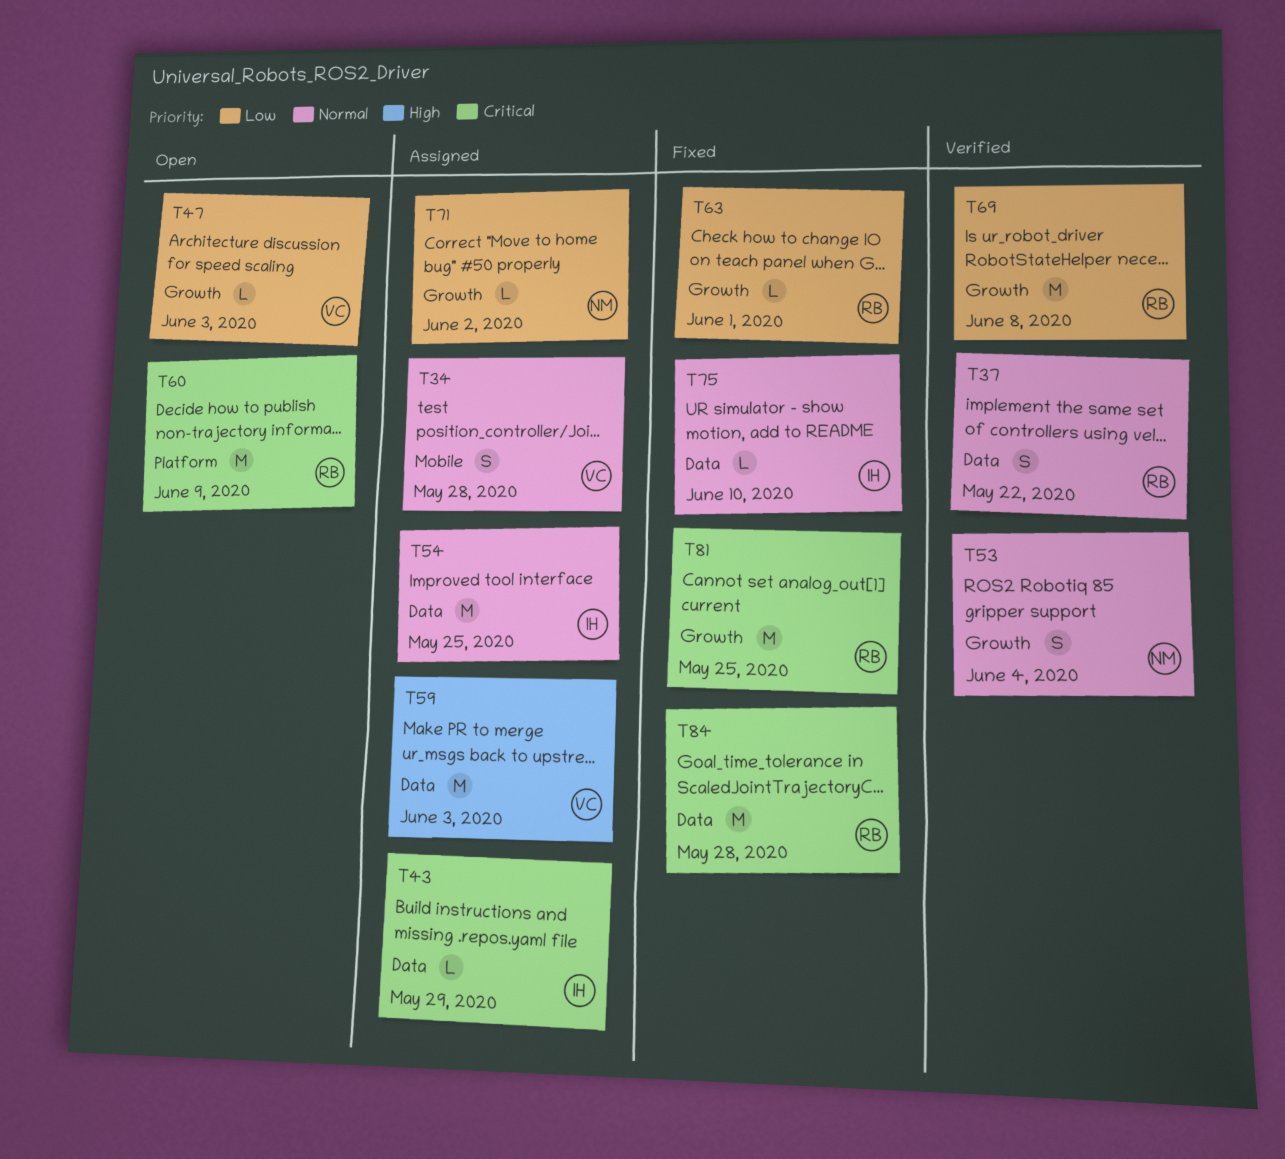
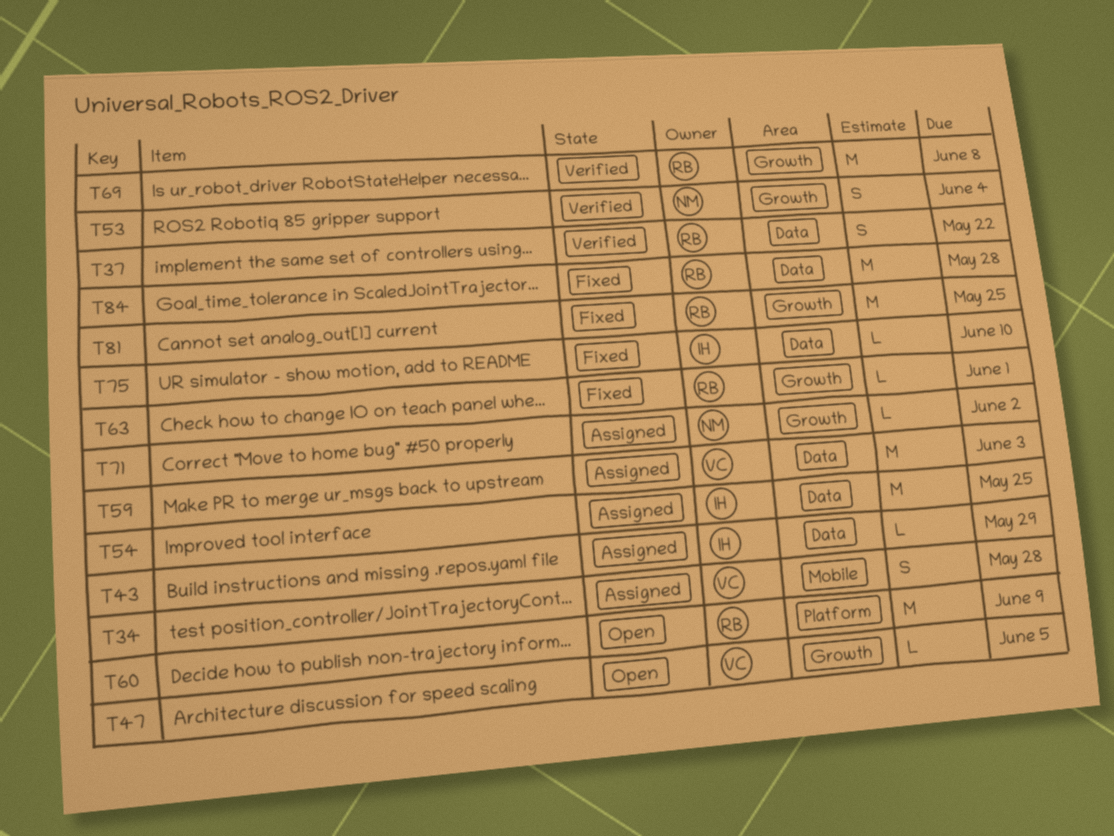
T47, due: Jun 3 -> Jun 5

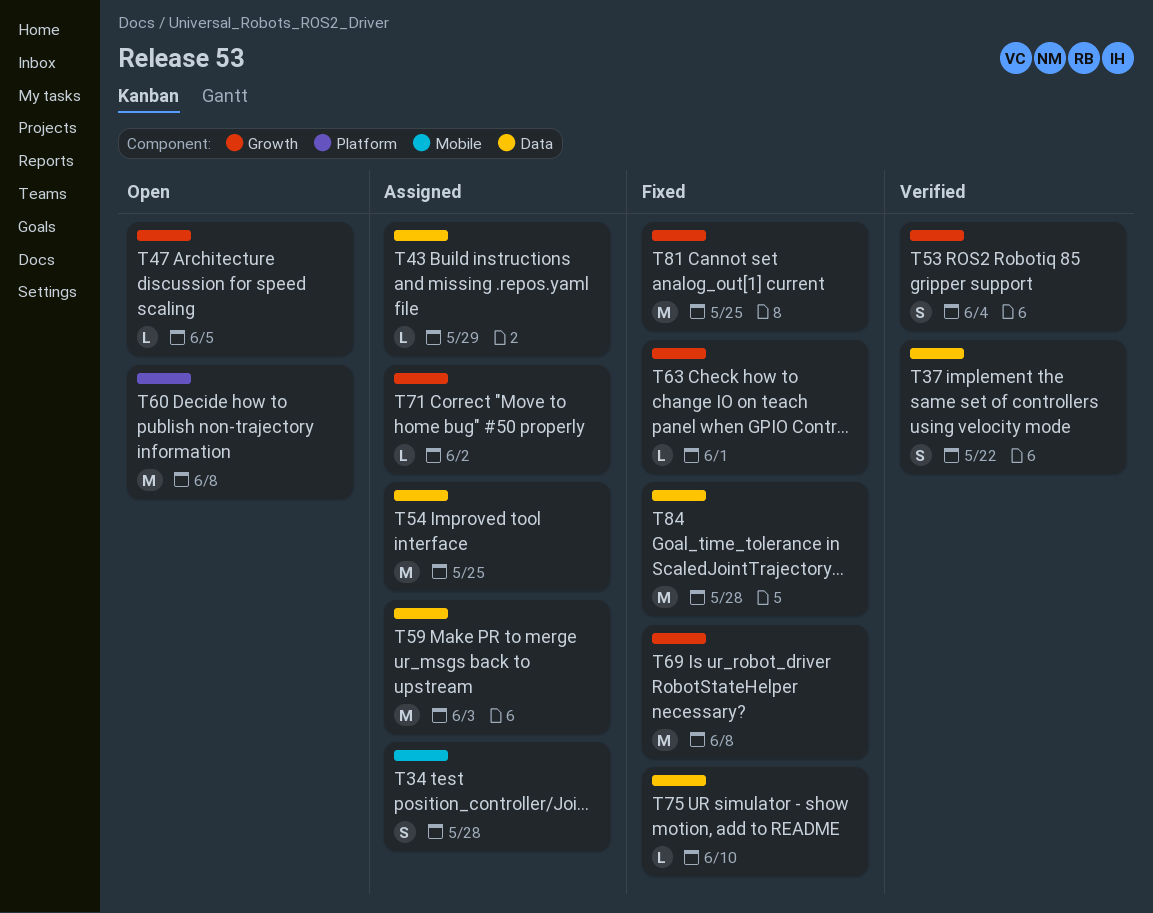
T60, due: Jun 9 -> Jun 8
T69, status: Verified -> Fixed

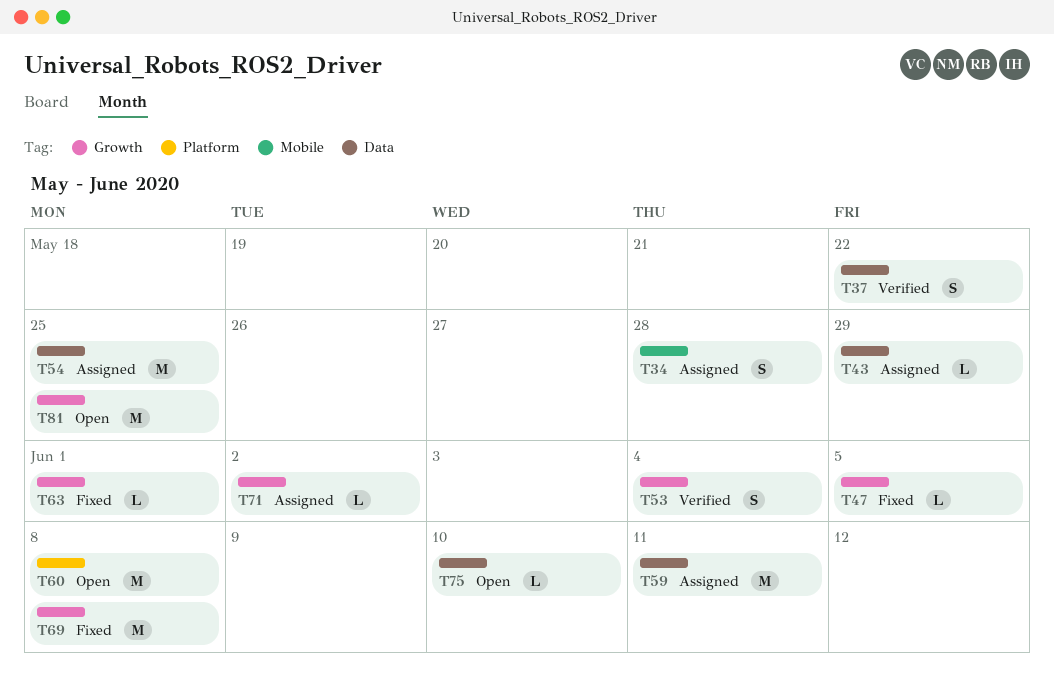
T47, status: Open -> Fixed
T59, due: Jun 3 -> Jun 11
T75, status: Fixed -> Open
T81, status: Fixed -> Open
T84: present -> none

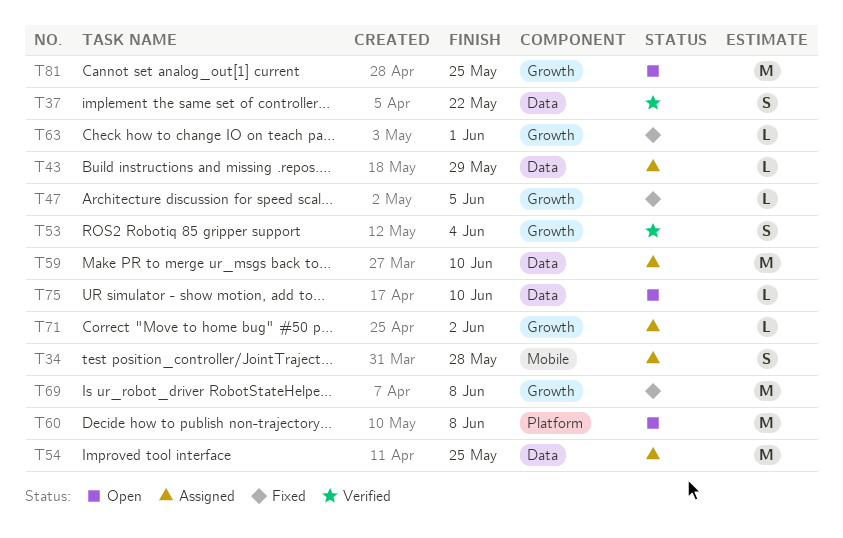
T59, due: Jun 11 -> Jun 10

